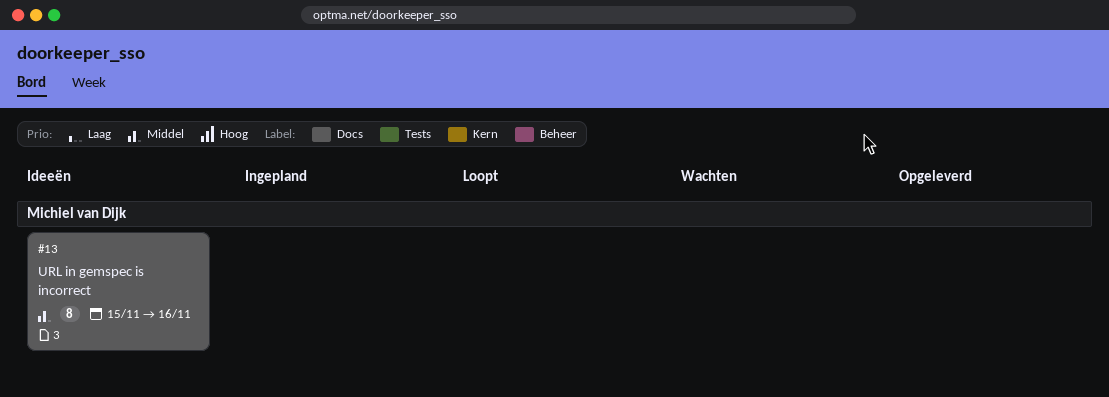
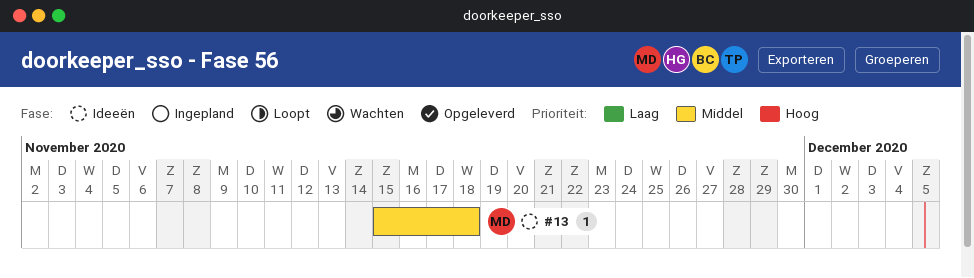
#13, estimate: 8 -> 1
#13, due: Nov 16 -> Nov 18

